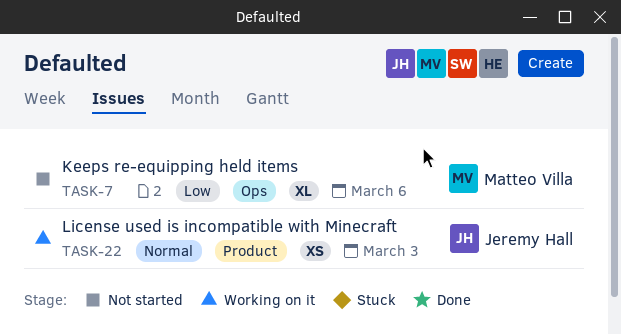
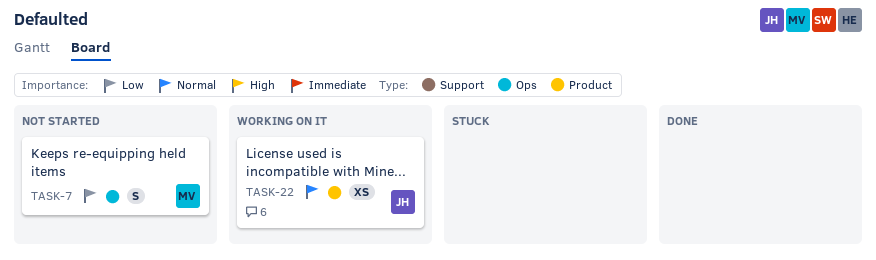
TASK-7, estimate: XL -> S

